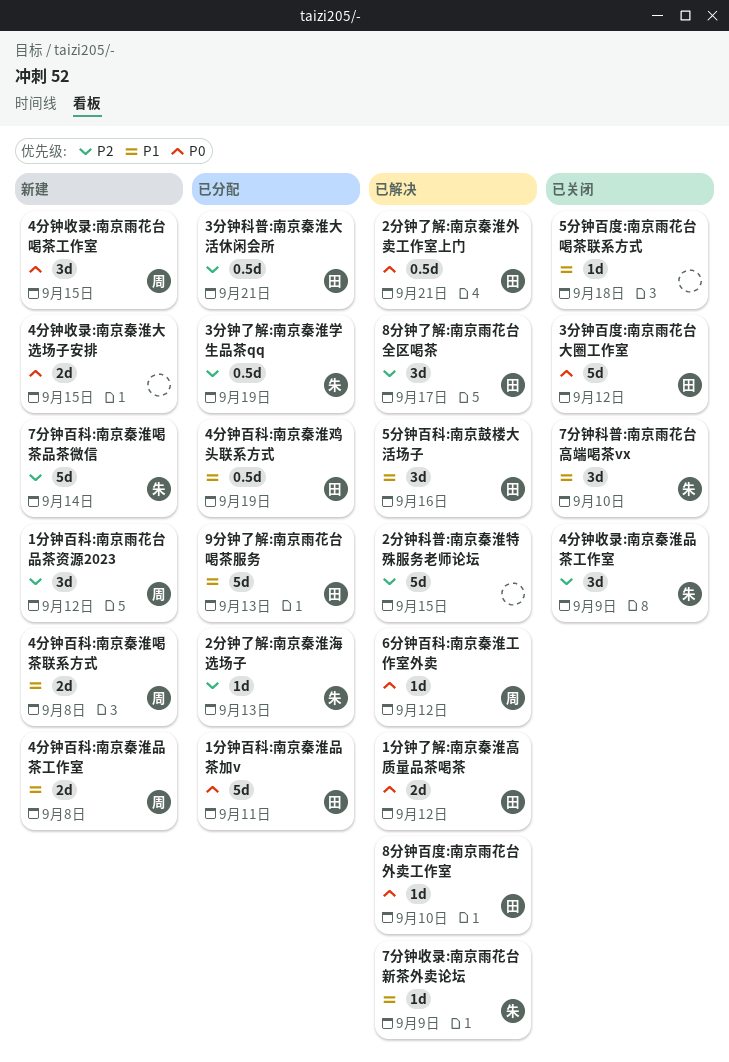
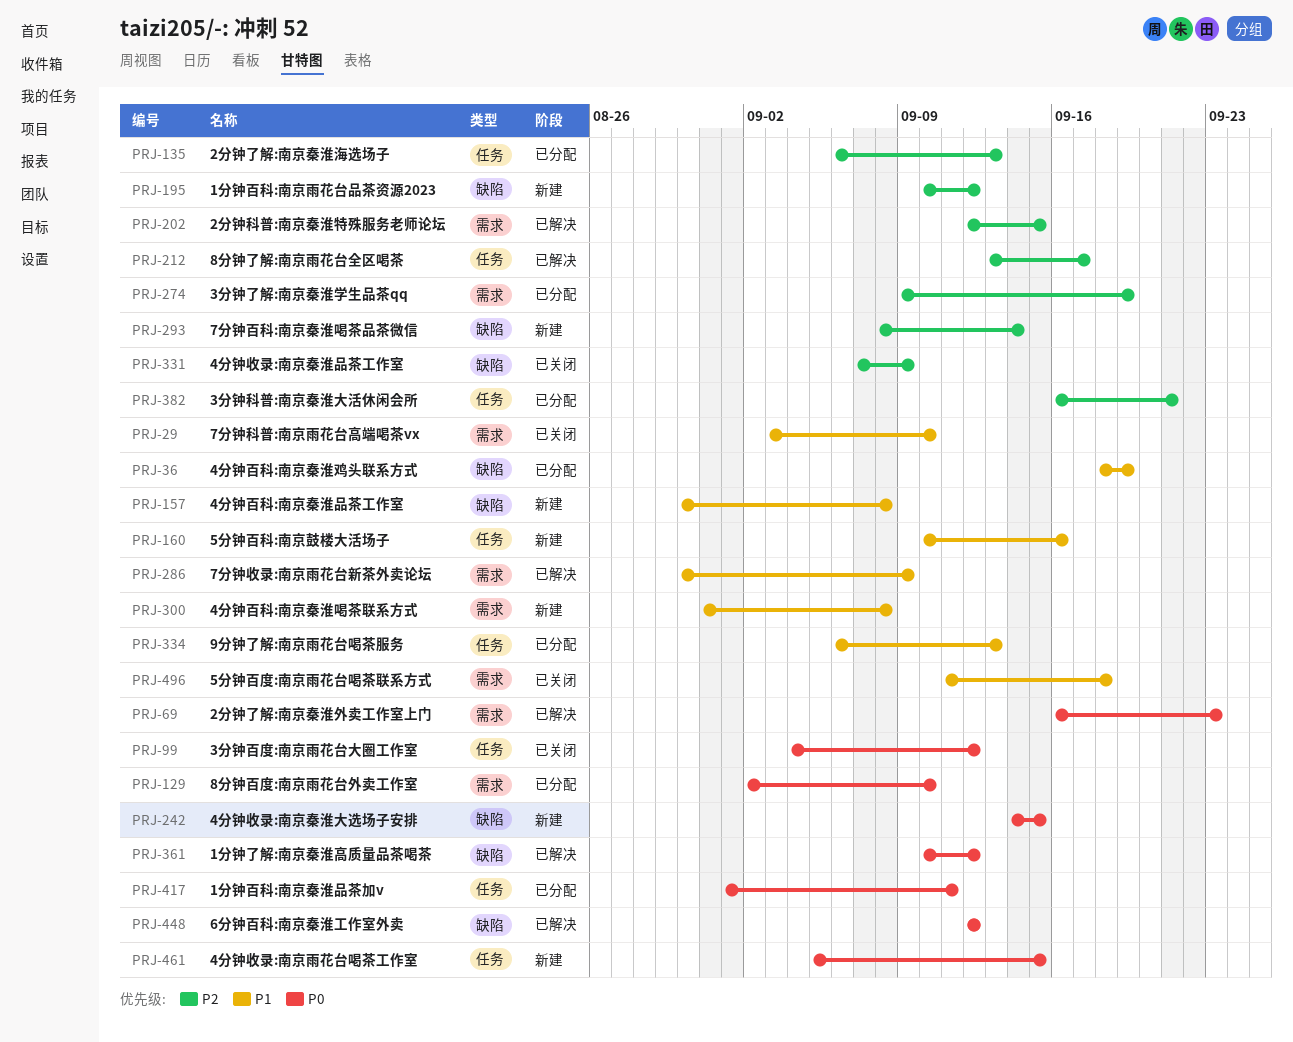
2分钟了解:南京秦淮外卖工作室上门, due: Sep 21 -> Sep 23
5分钟百科:南京鼓楼大活场子, status: 已解决 -> 新建
8分钟百度:南京雨花台外卖工作室, status: 已解决 -> 已分配

